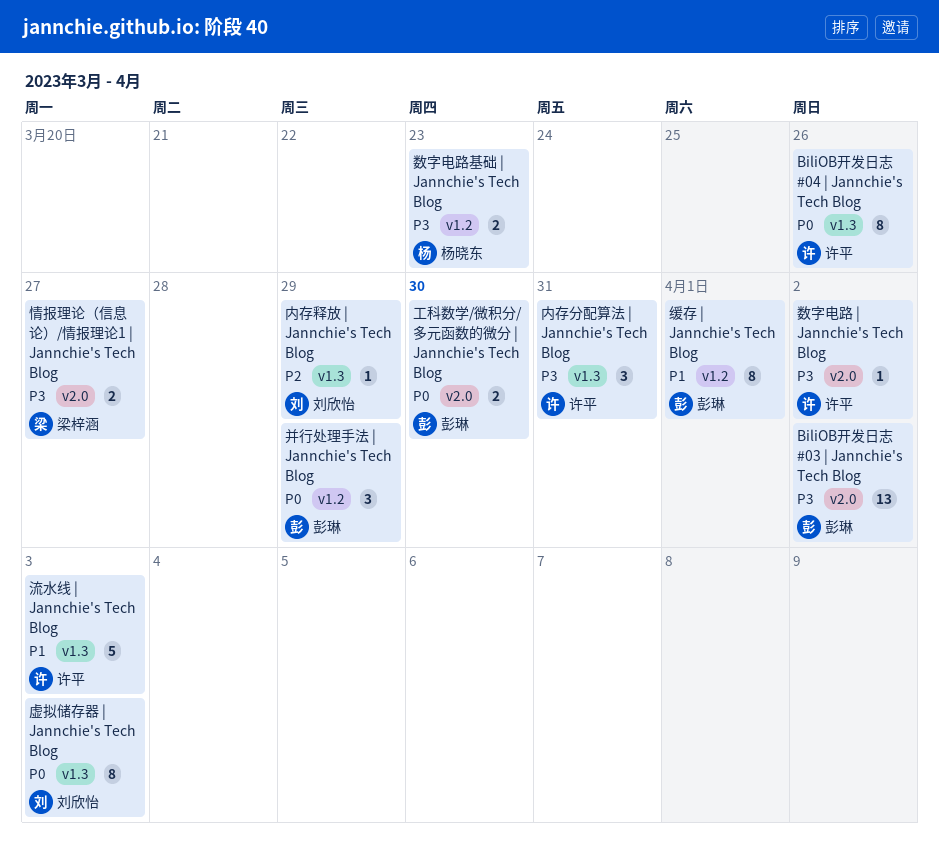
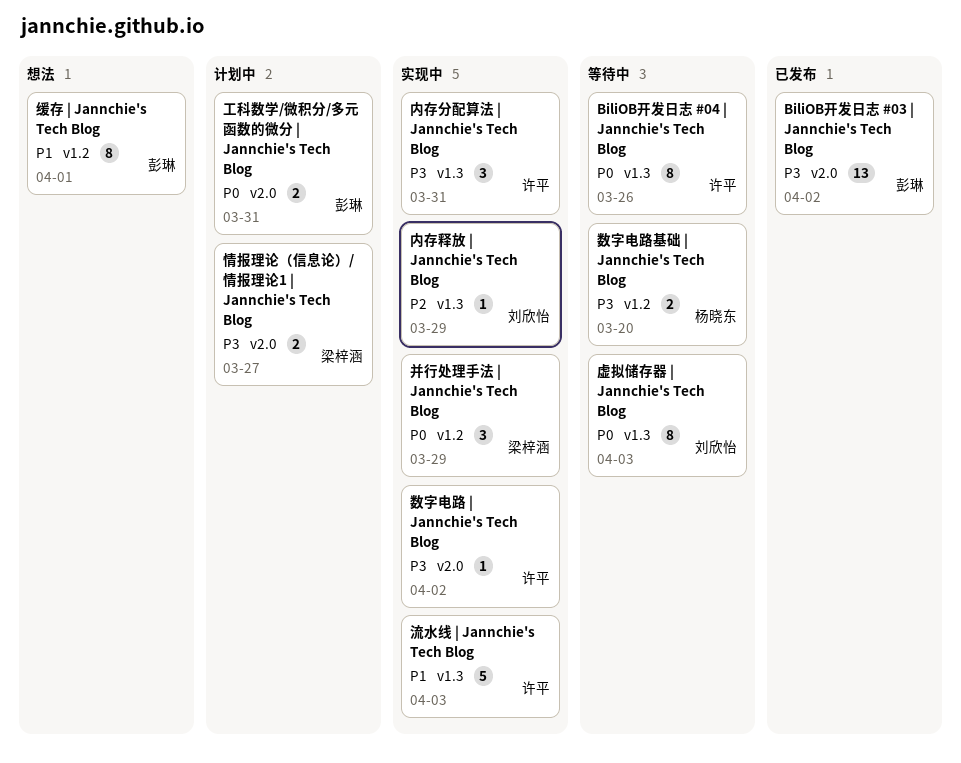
工科数学/微积分/多元函数的微分 | Jannchie's Tech Blog, due: Mar 30 -> Mar 31
并行处理手法 | Jannchie's Tech Blog, owner: 彭琳 -> 梁梓涵
数字电路基础 | Jannchie's Tech Blog, due: Mar 23 -> Mar 20

